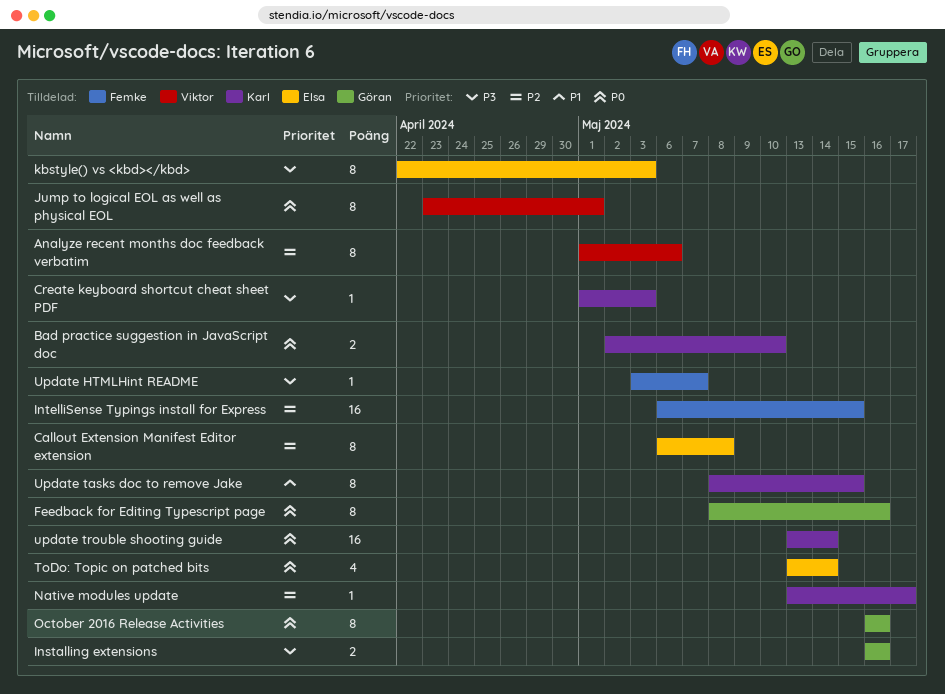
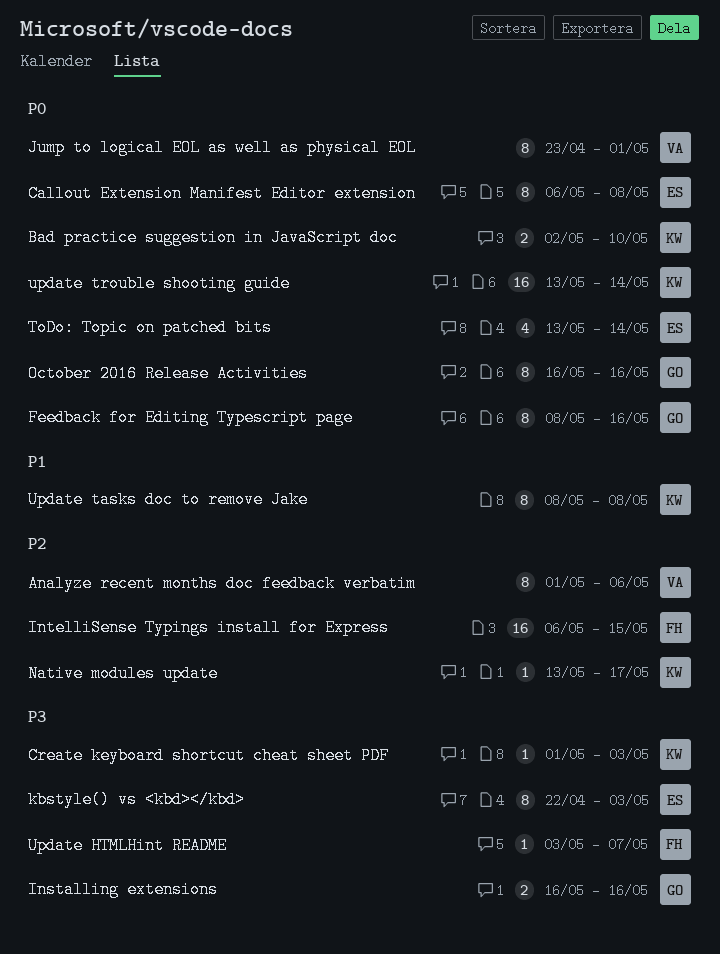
Callout Extension Manifest Editor extension, priority: P2 -> P0
Update tasks doc to remove Jake, due: May 15 -> May 8

